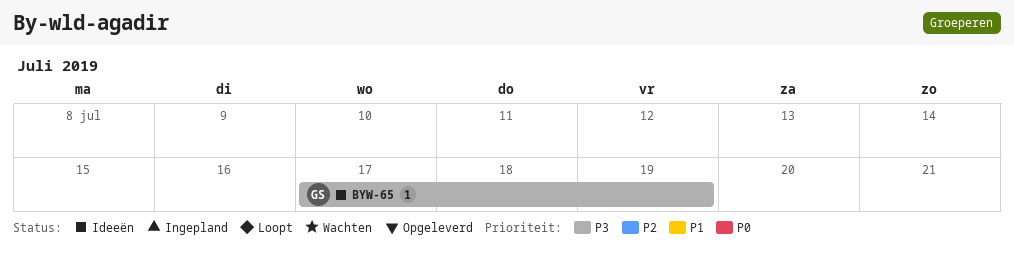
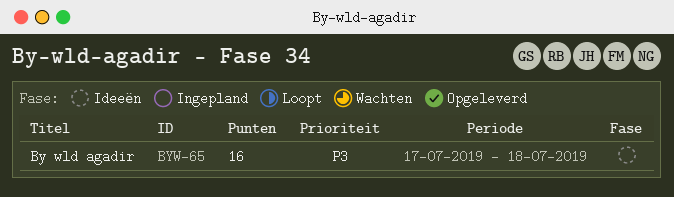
BYW-65, estimate: 1 -> 16
BYW-65, due: Jul 19 -> Jul 18

